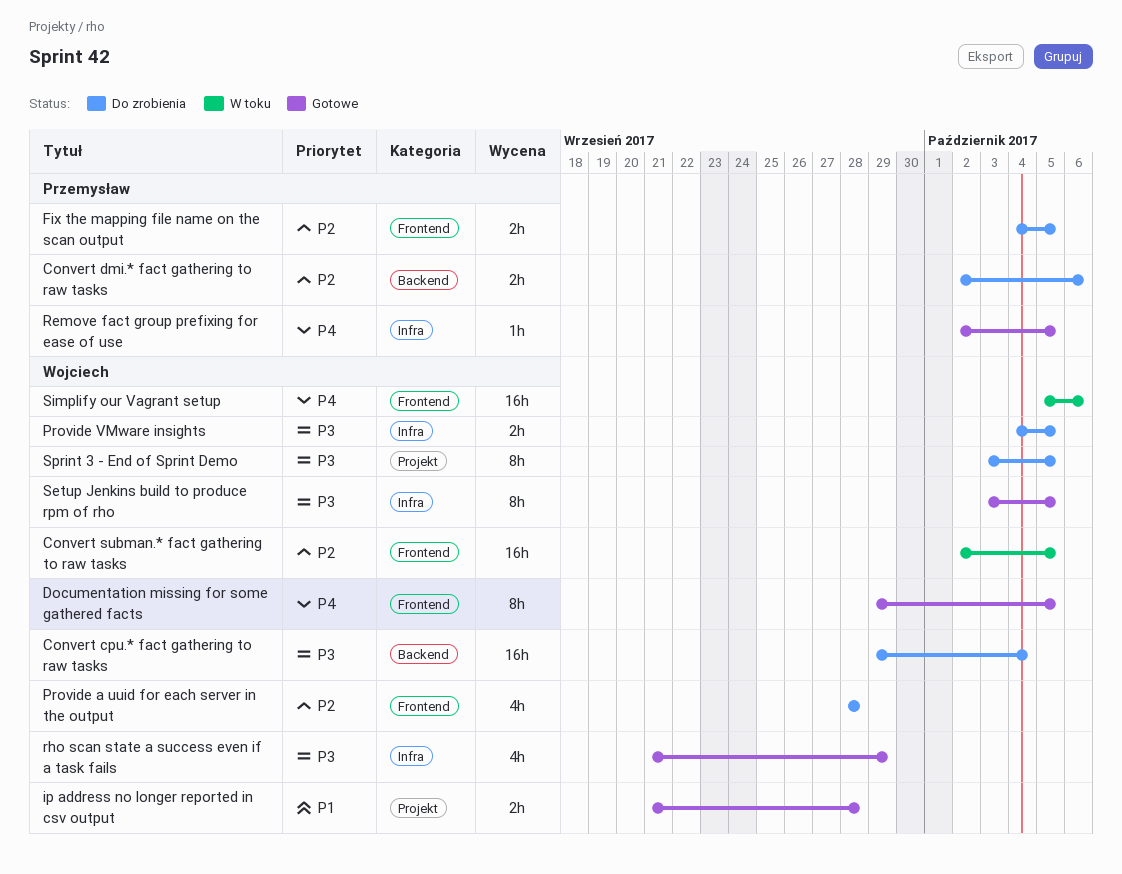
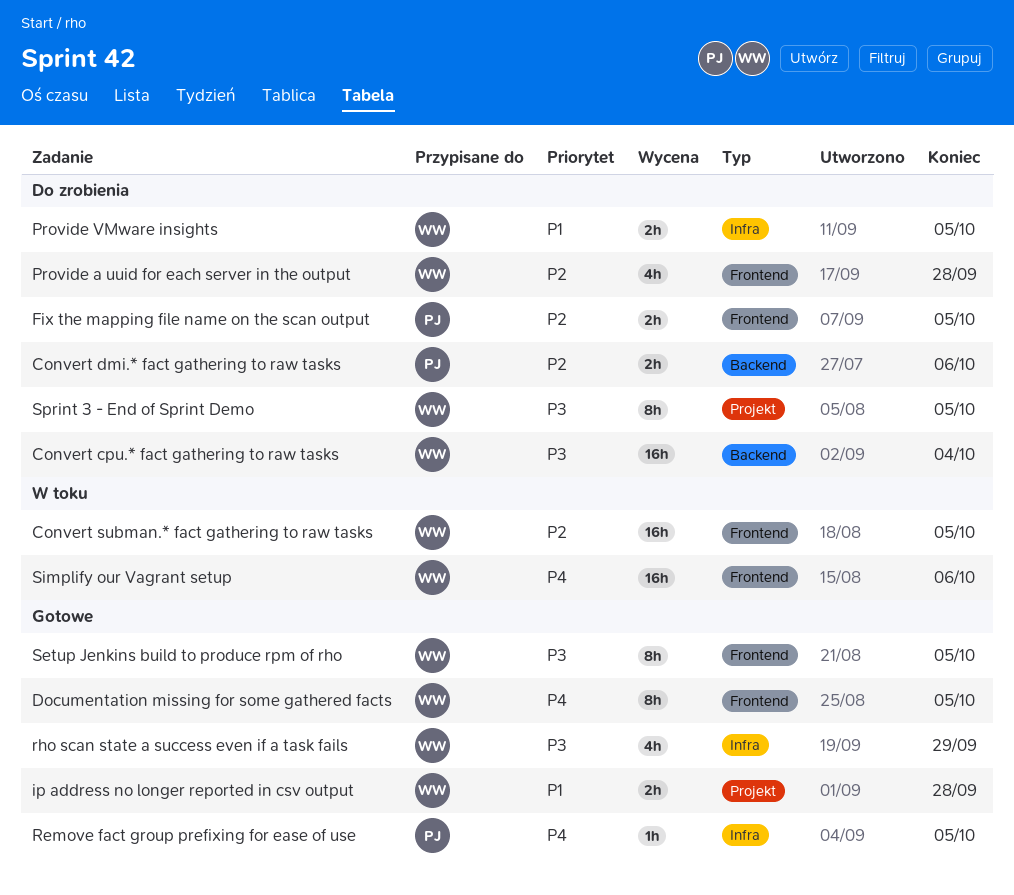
Provide VMware insights, priority: P3 -> P1
Setup Jenkins build to produce rpm of rho, label: Infra -> Frontend

